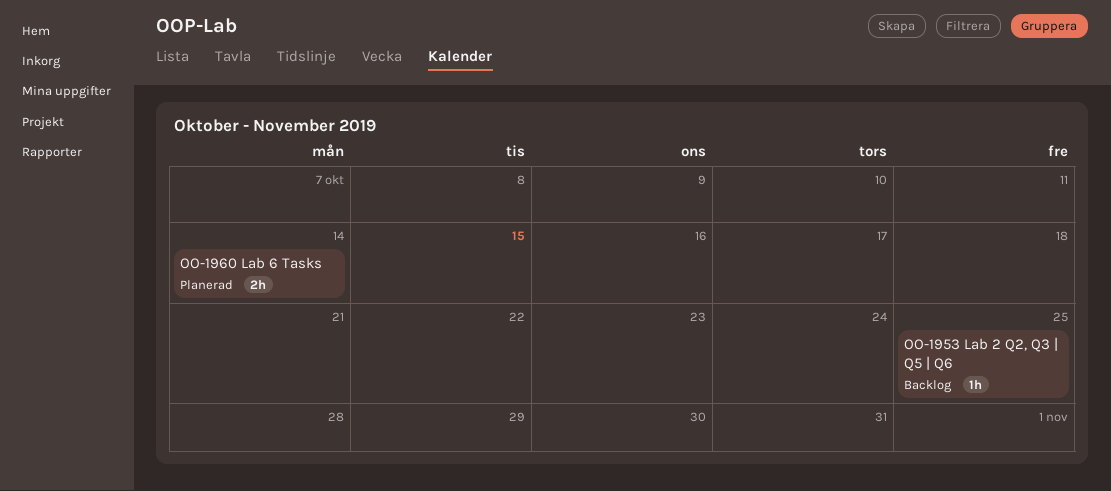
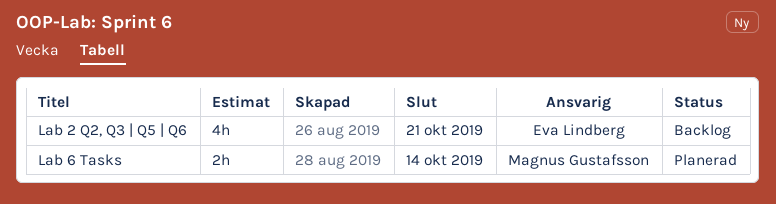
Lab 2 Q2, Q3 | Q5 | Q6, estimate: 1h -> 4h
Lab 2 Q2, Q3 | Q5 | Q6, due: Oct 25 -> Oct 21

